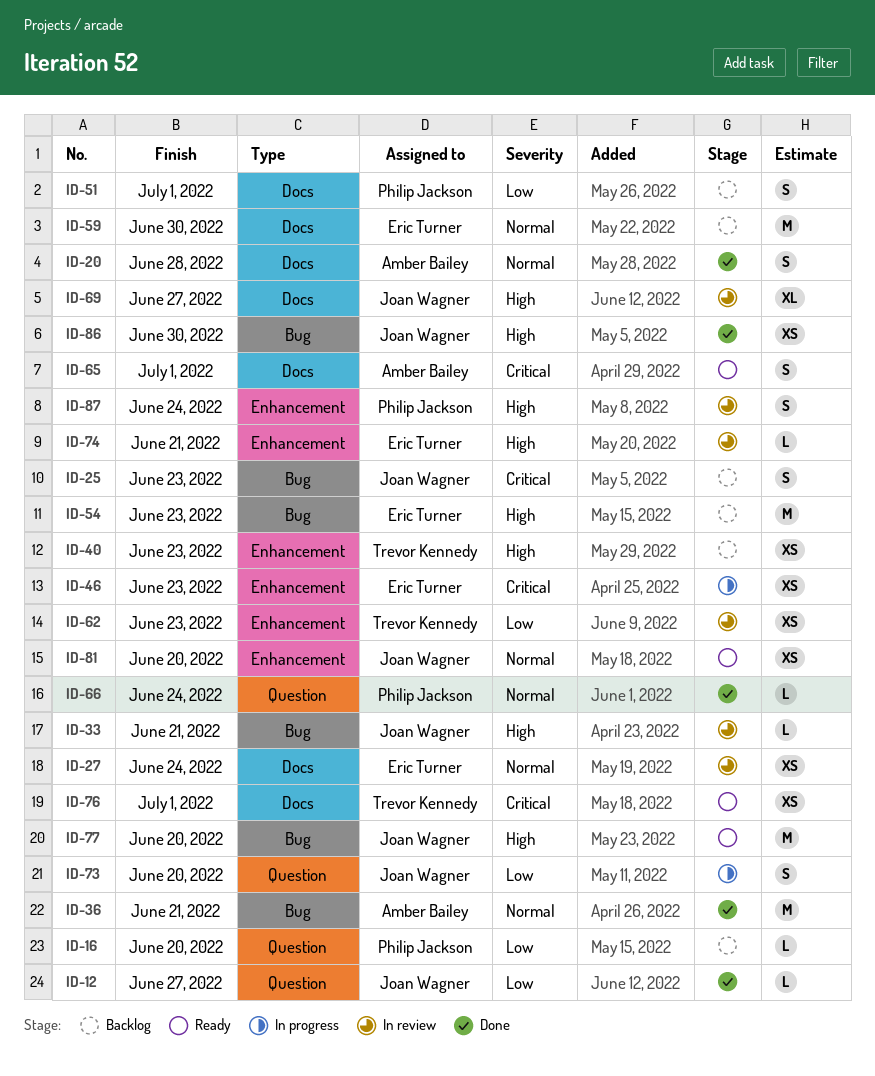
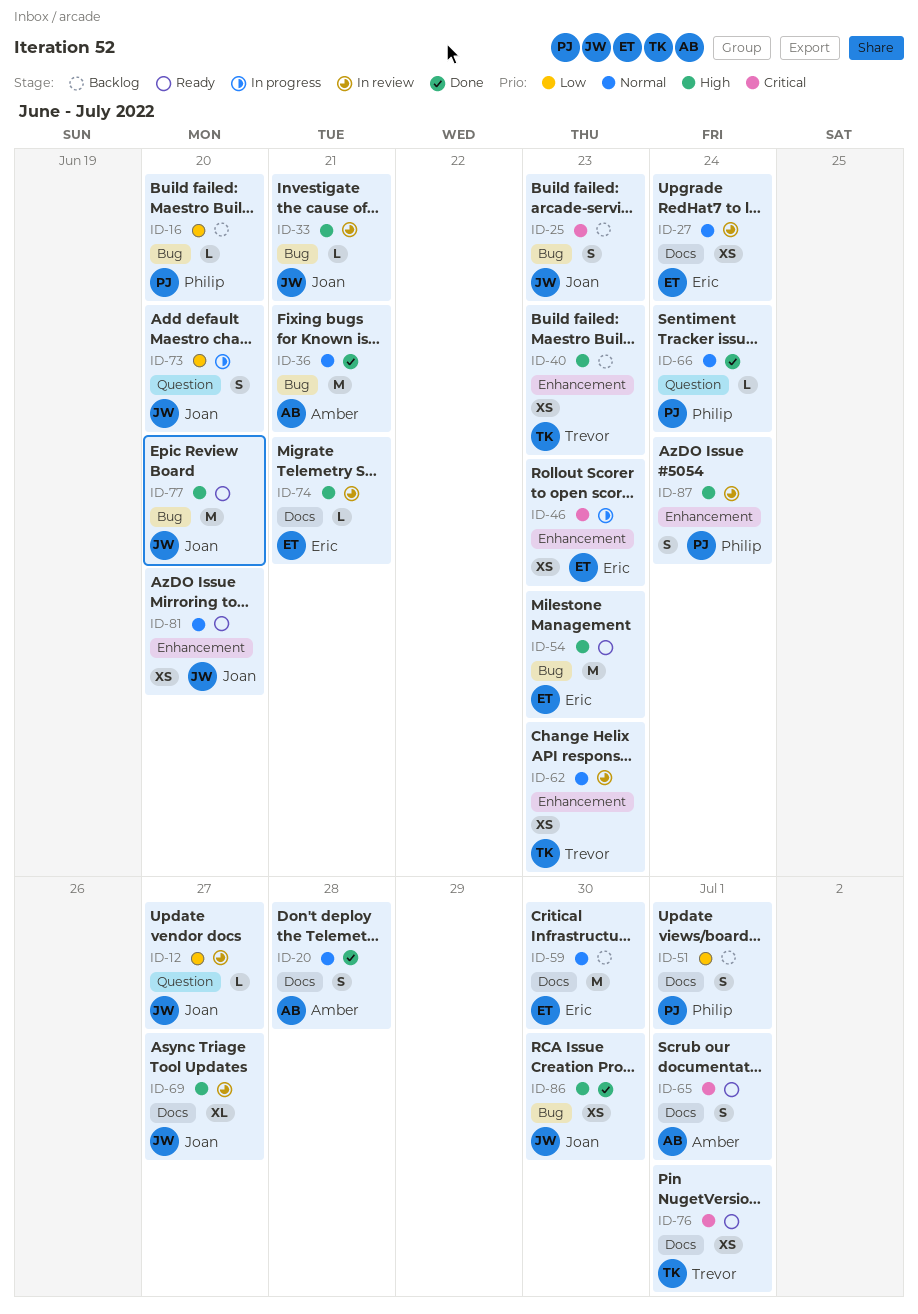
ID-12, status: Done -> In review
ID-16, label: Question -> Bug
ID-54, status: Backlog -> Ready
ID-62, priority: Low -> Normal
ID-74, label: Enhancement -> Docs

